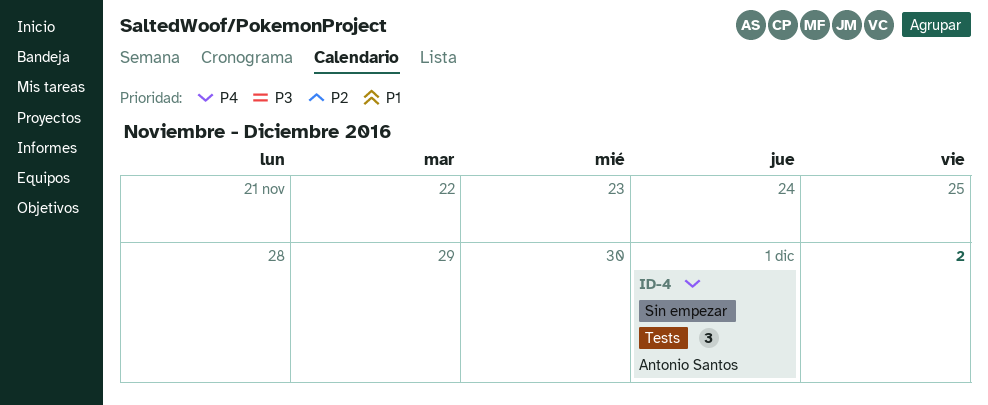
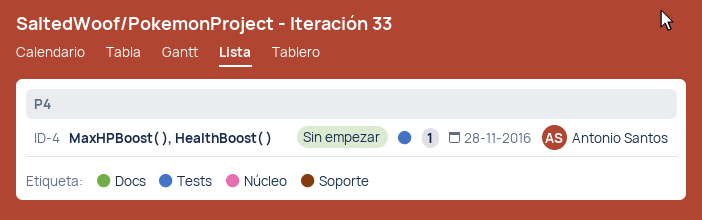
ID-4, estimate: 3 -> 1
ID-4, due: Dec 1 -> Nov 28

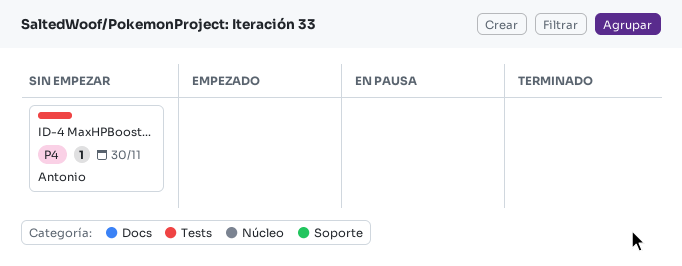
ID-4, due: Nov 28 -> Nov 30

